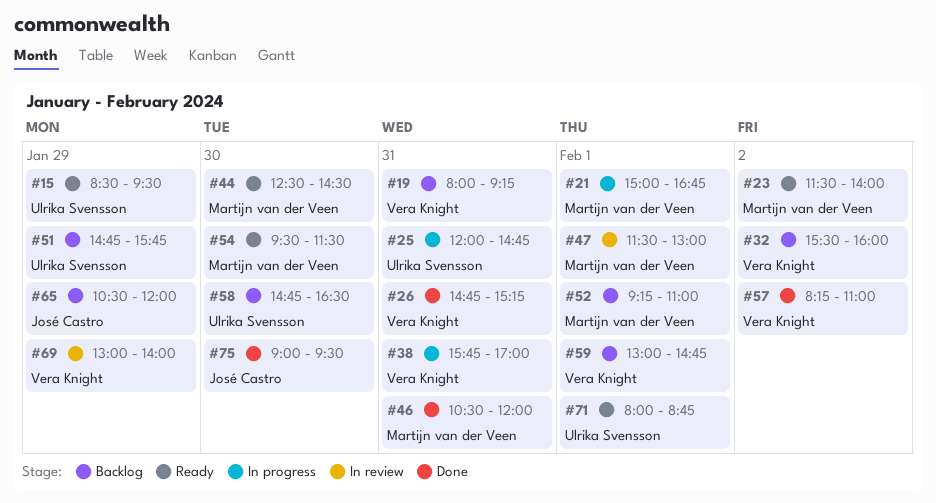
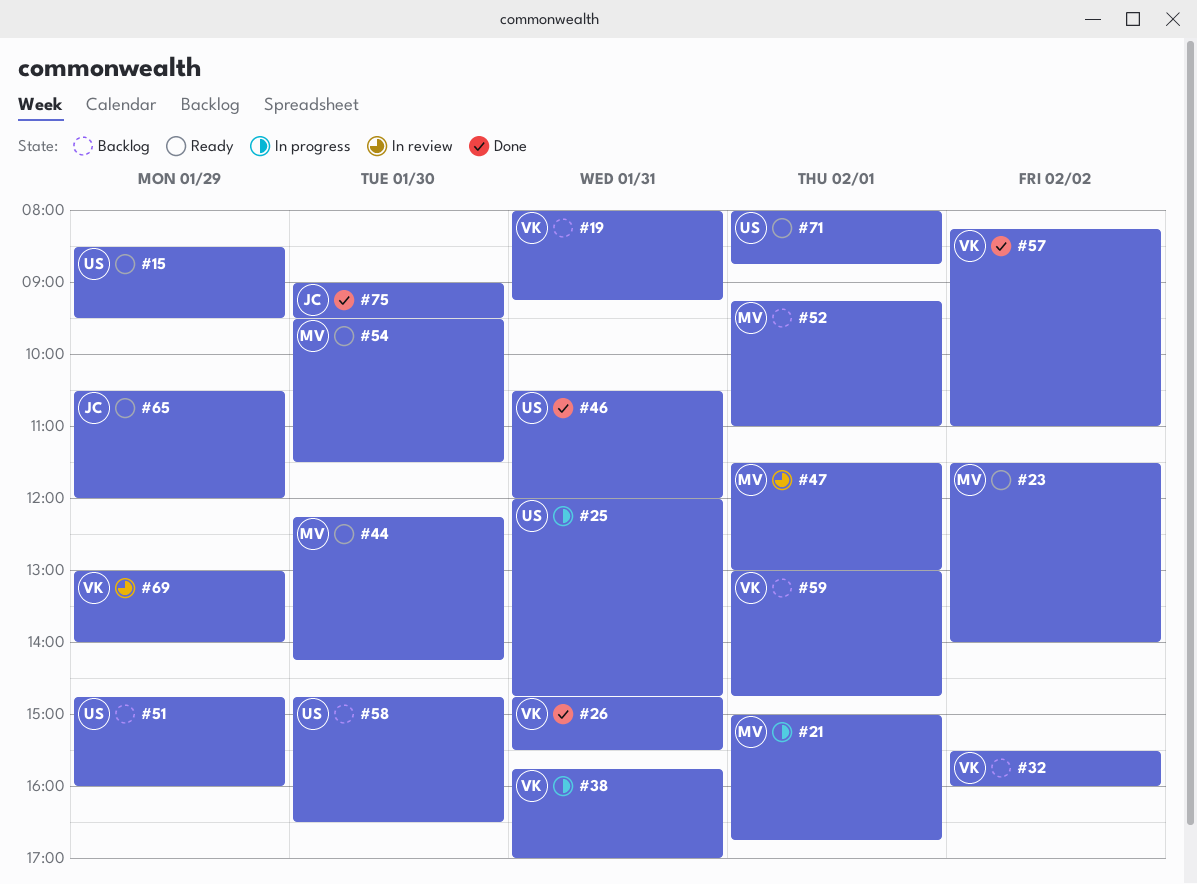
#26, ends: 15:15 -> 15:30
#44, begins: 12:30 -> 12:15
#44, ends: 14:30 -> 14:15
#46, owner: Martijn van der Veen -> Ulrika Svensson
#51, ends: 15:45 -> 16:00
#65, status: Backlog -> Ready

